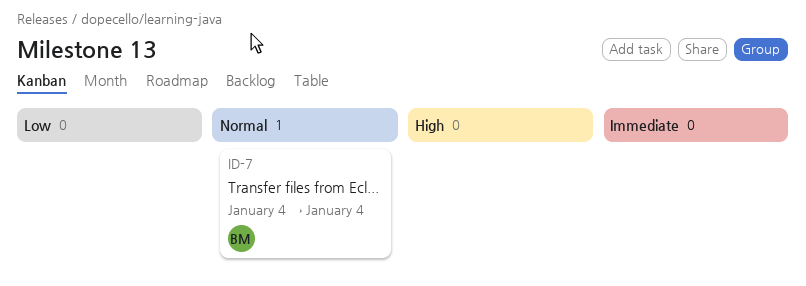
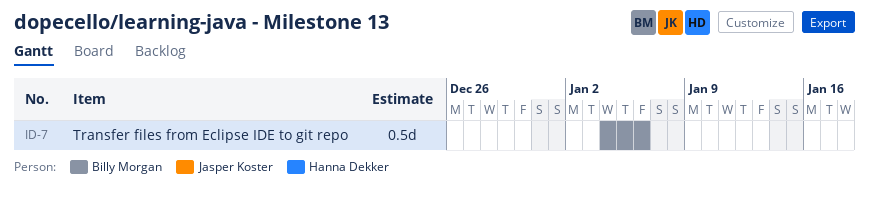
ID-7, due: Jan 4 -> Jan 6

